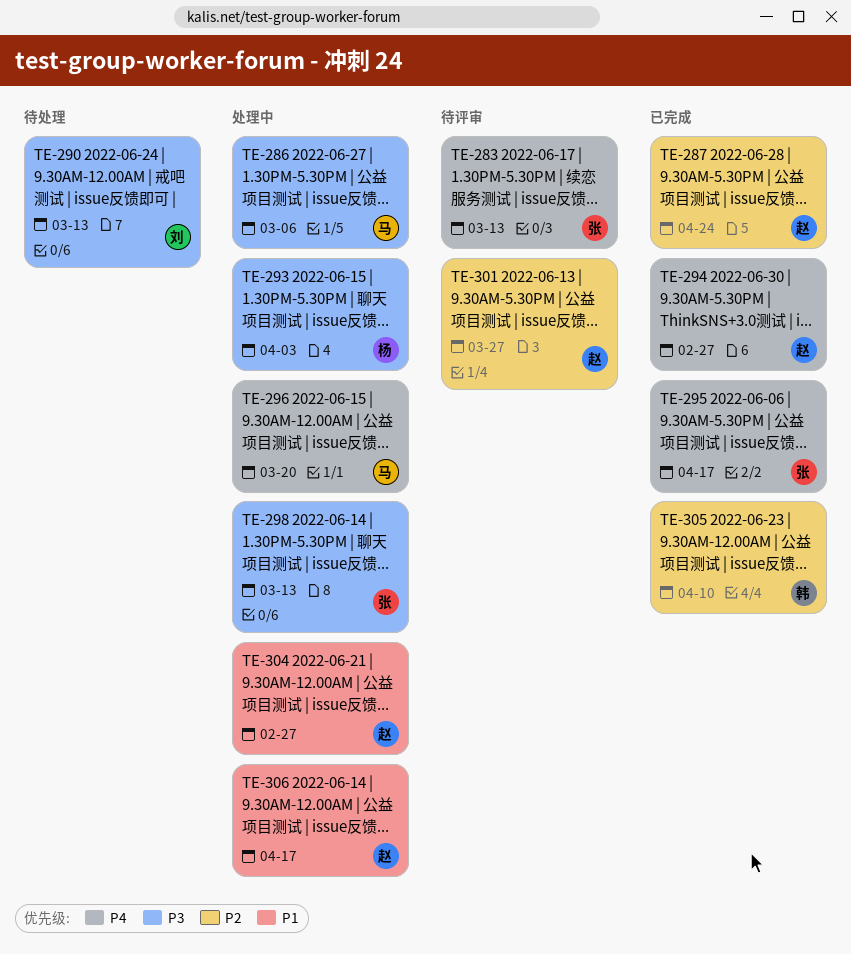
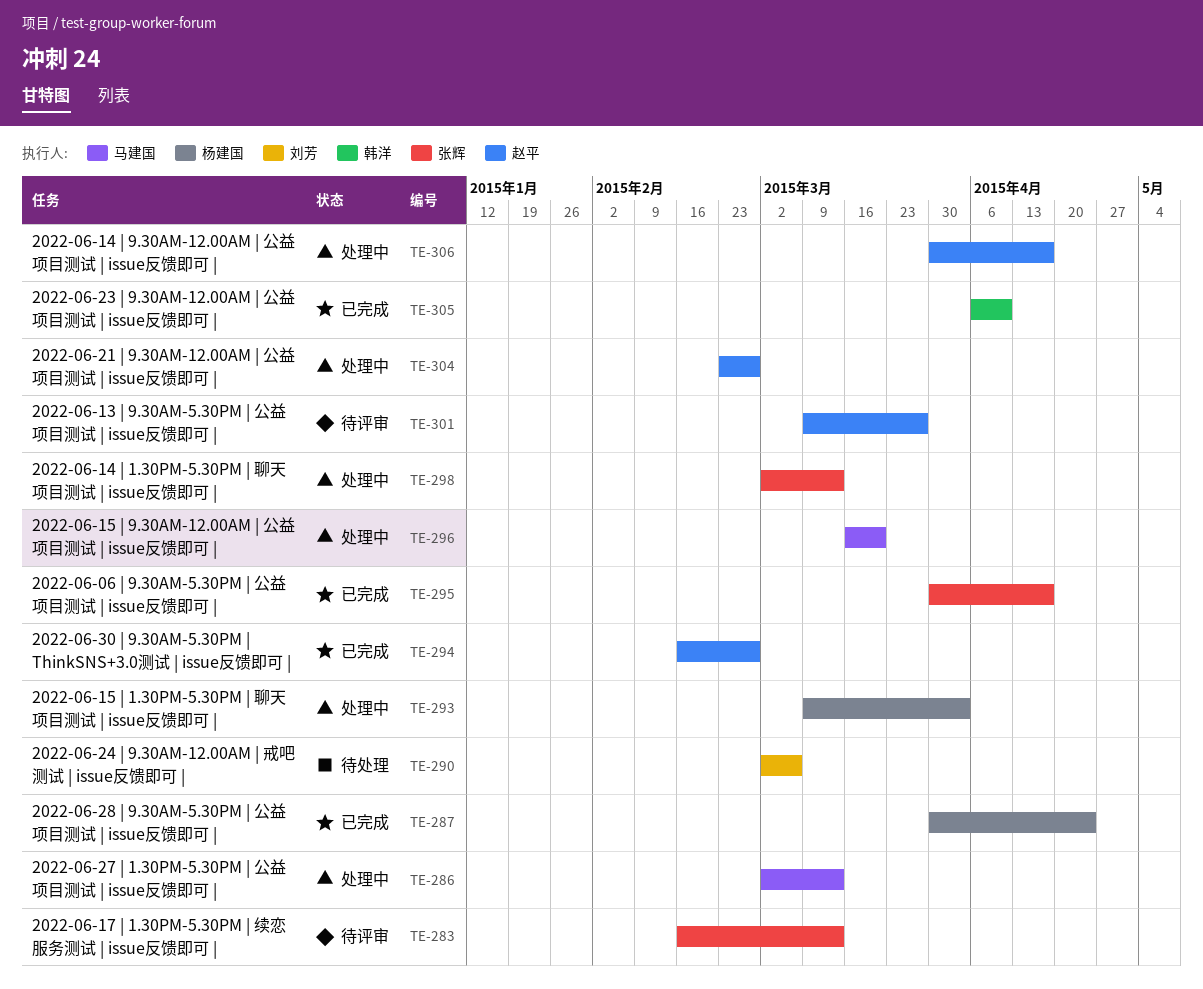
TE-286, due: Mar 6 -> Mar 13
TE-287, owner: 赵平 -> 杨建国
TE-290, due: Mar 13 -> Mar 6

